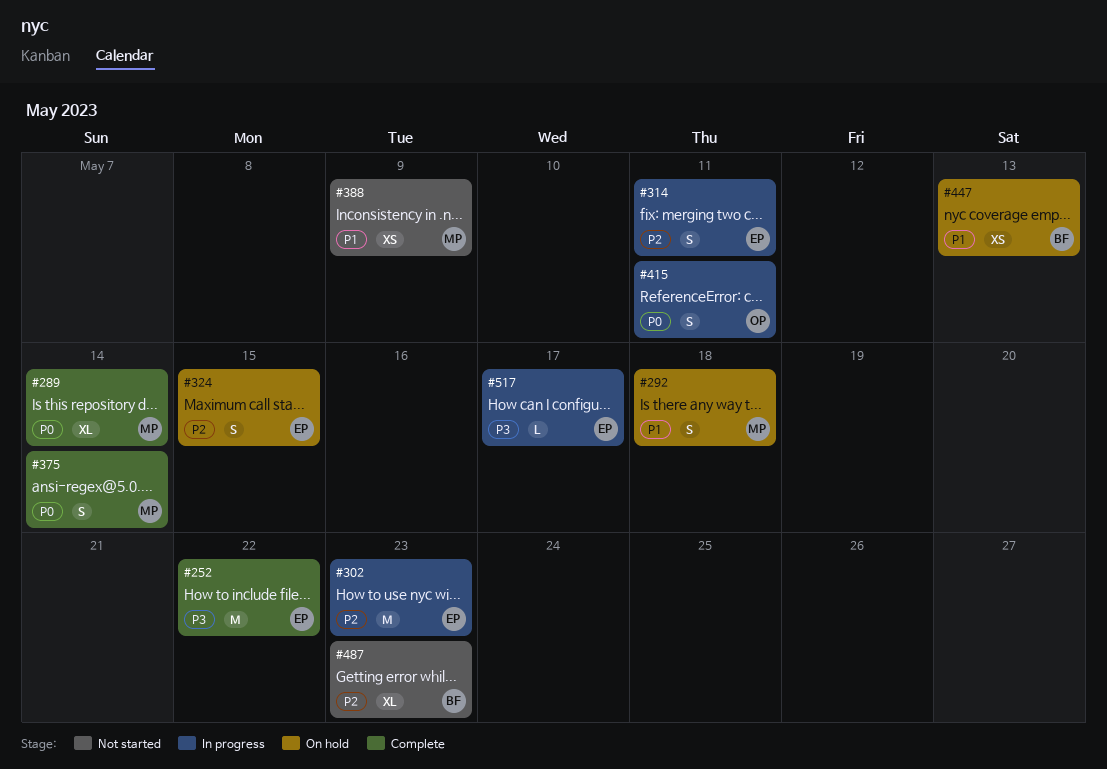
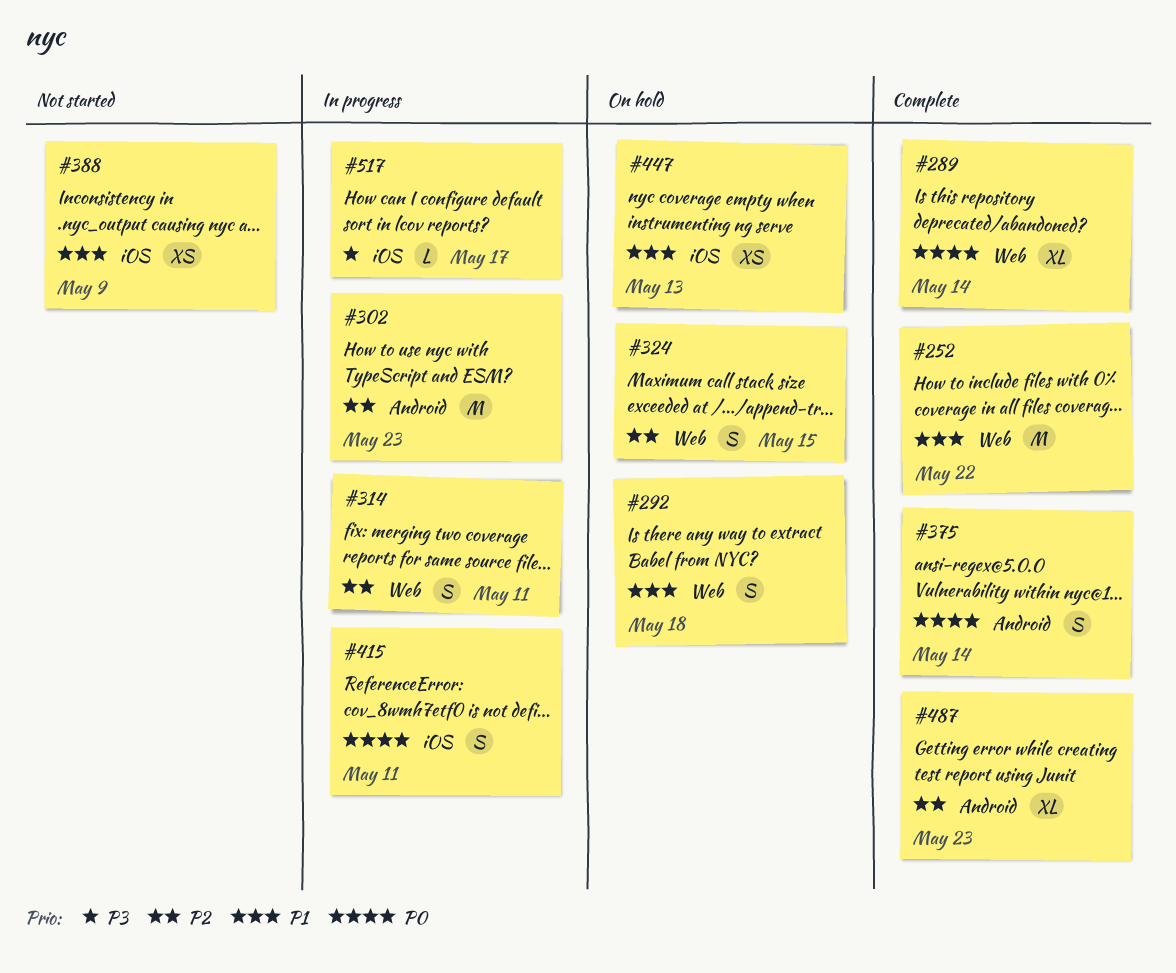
#252, priority: P3 -> P1
#487, status: Not started -> Complete

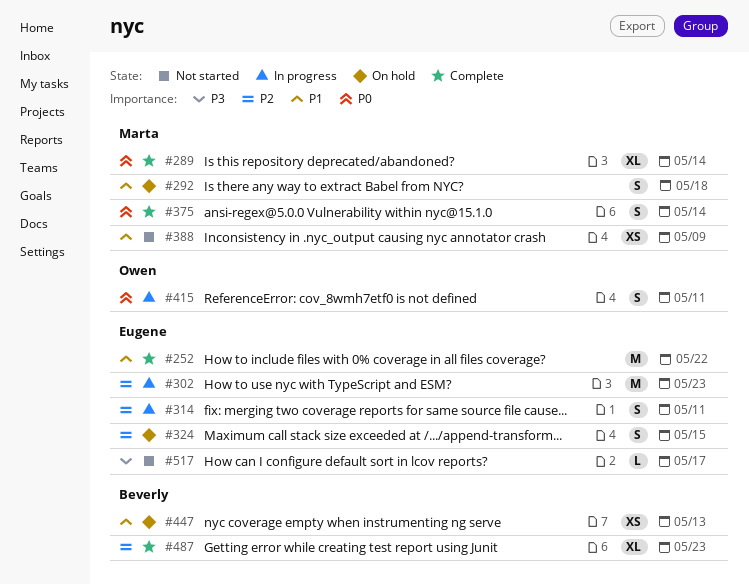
#517, status: In progress -> Not started

